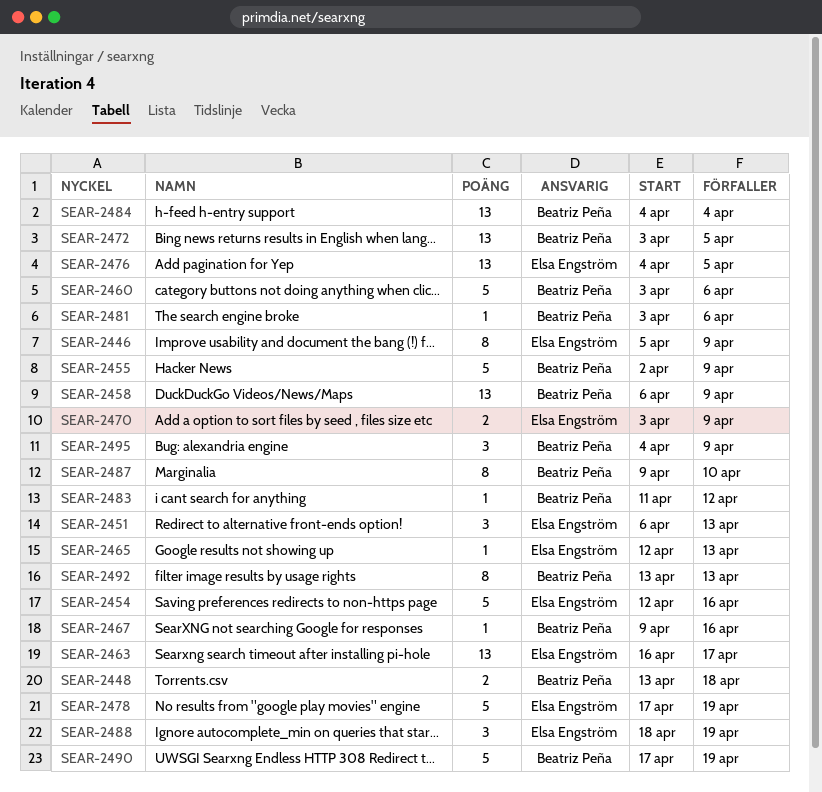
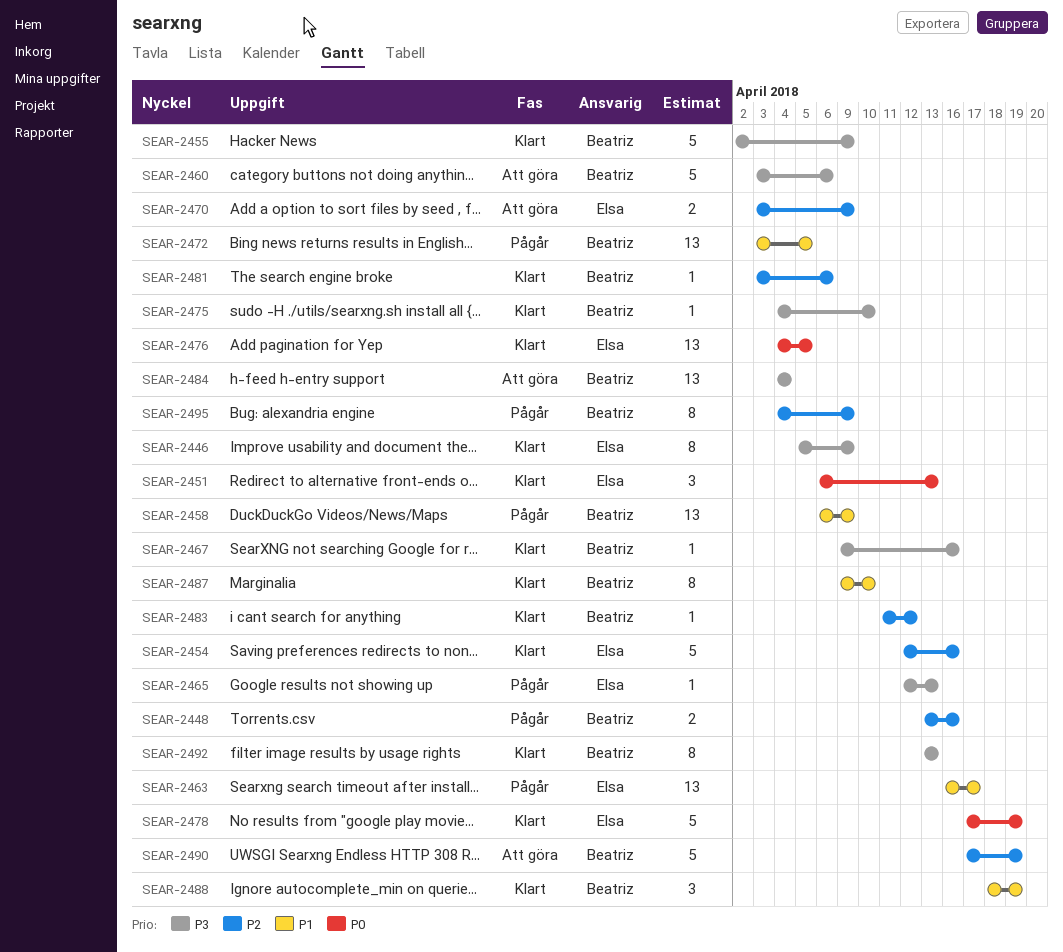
SEAR-2448, due: Apr 18 -> Apr 16
SEAR-2475: none -> present
SEAR-2488, owner: Elsa Engström -> Beatriz Peña
SEAR-2495, estimate: 3 -> 8

